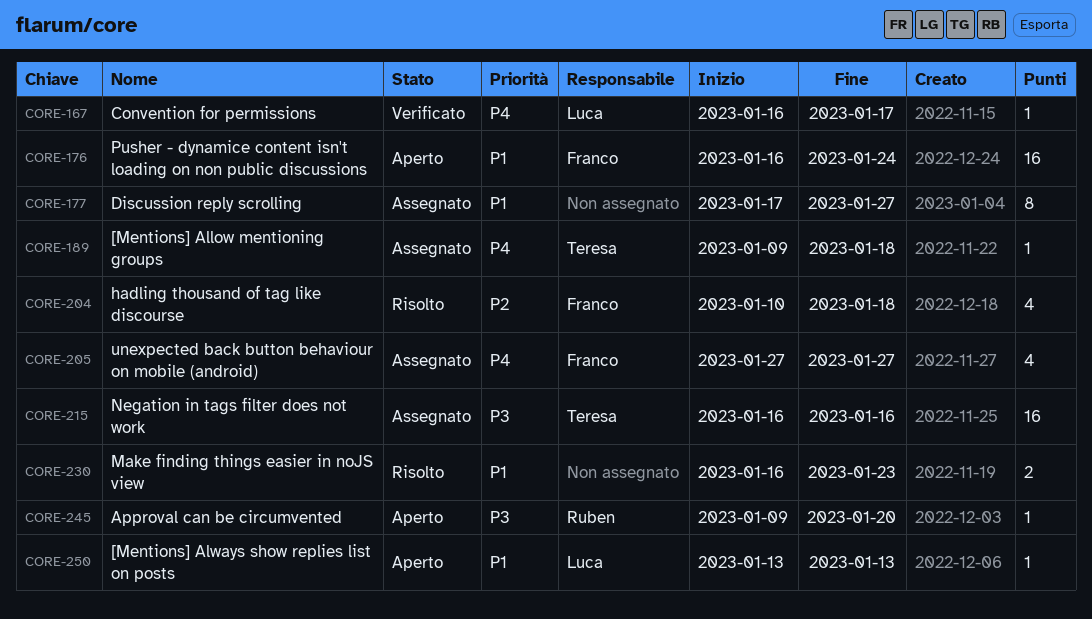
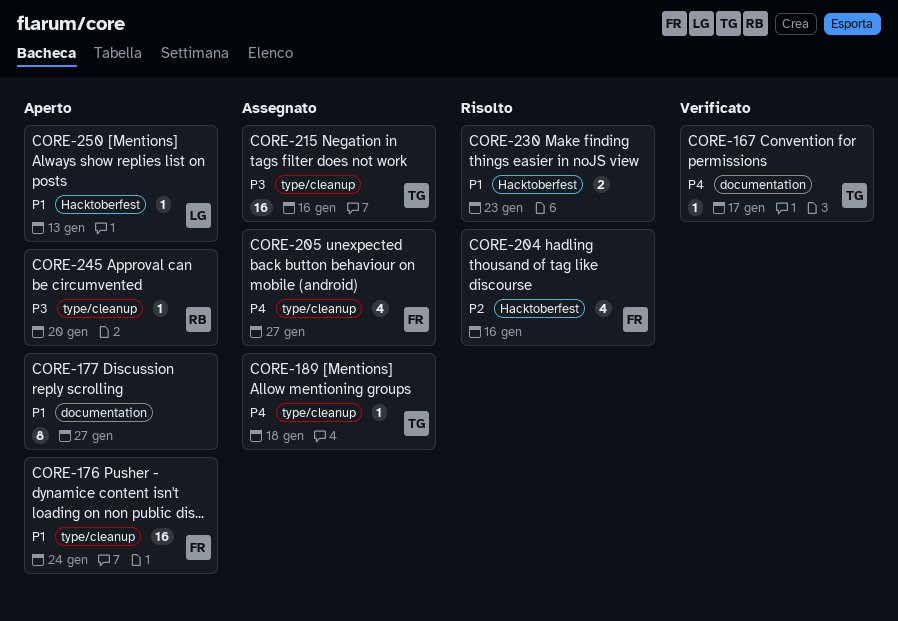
CORE-167, owner: Luca -> Teresa
CORE-177, status: Assegnato -> Aperto
CORE-204, due: Jan 18 -> Jan 16

